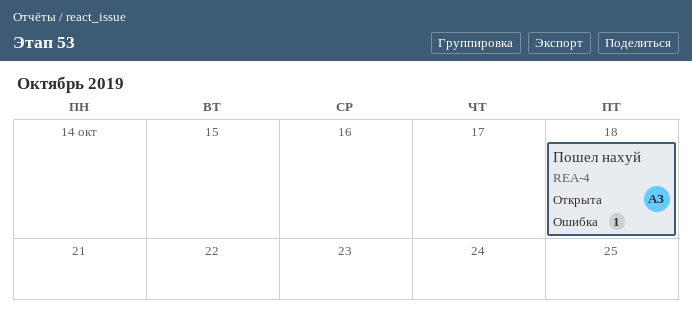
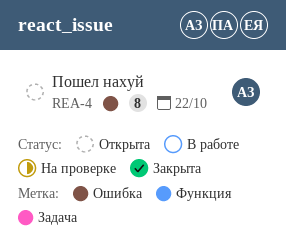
REA-4, estimate: 1 -> 8
REA-4, due: Oct 18 -> Oct 22

